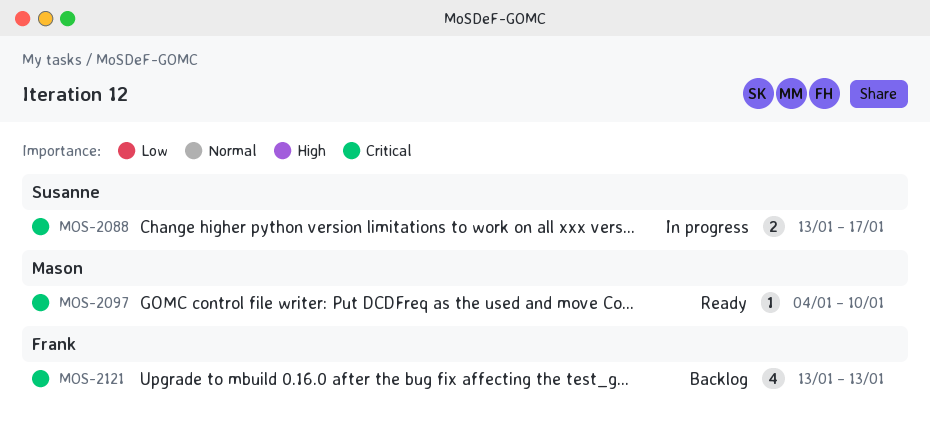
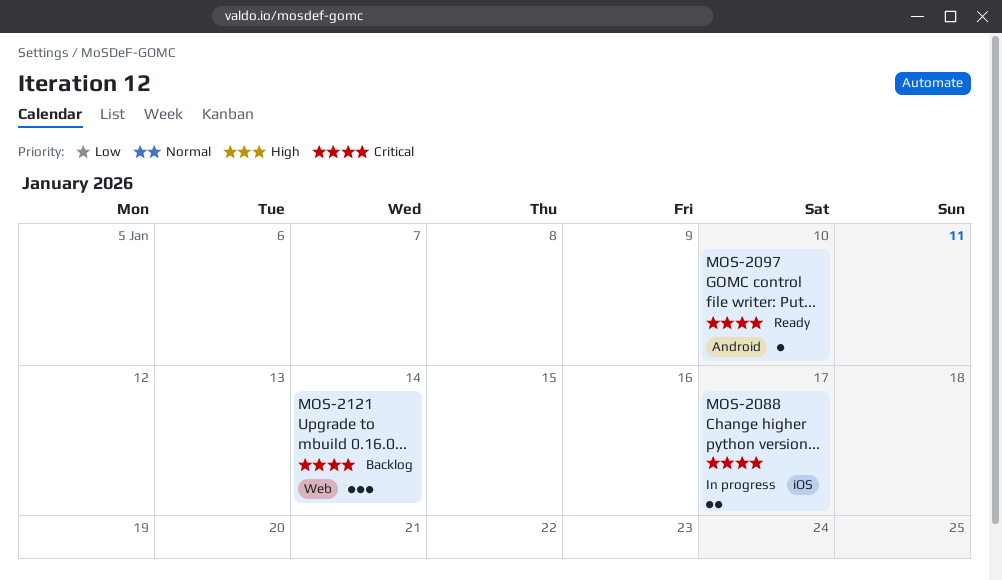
MOS-2121, estimate: 4 -> 3
MOS-2121, due: Jan 13 -> Jan 14

